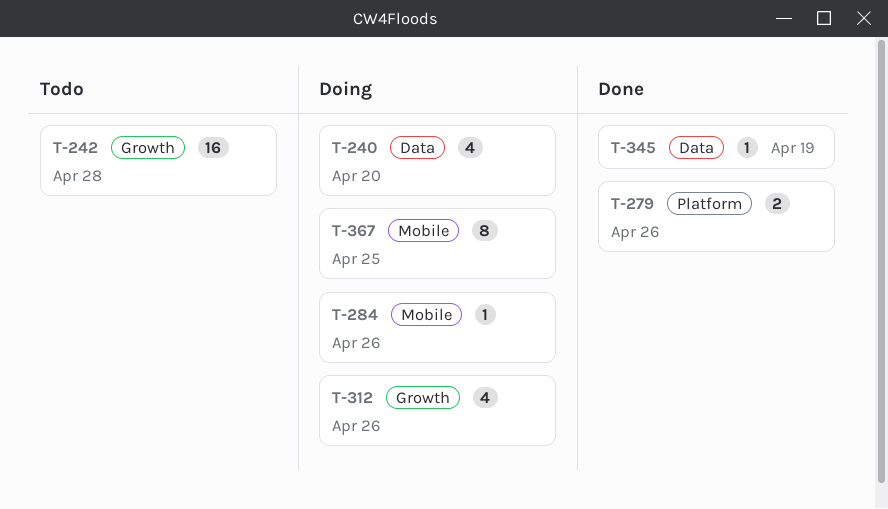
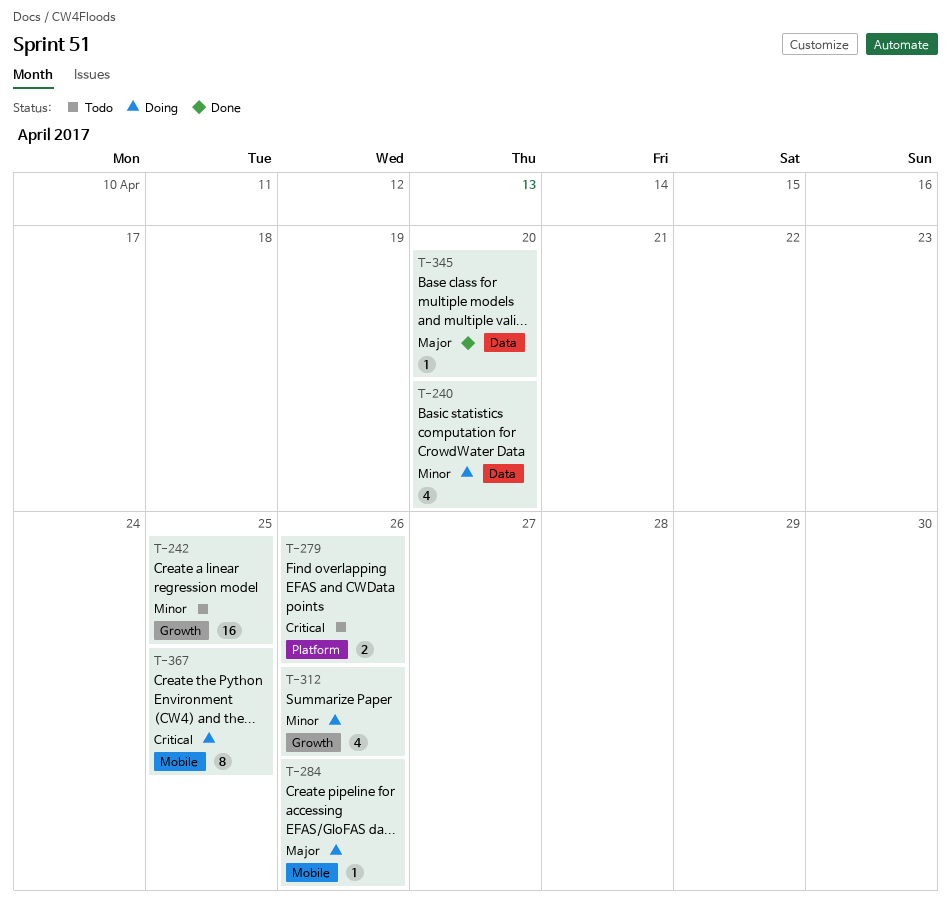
T-242, due: Apr 28 -> Apr 25
T-279, status: Done -> Todo
T-345, due: Apr 19 -> Apr 20

